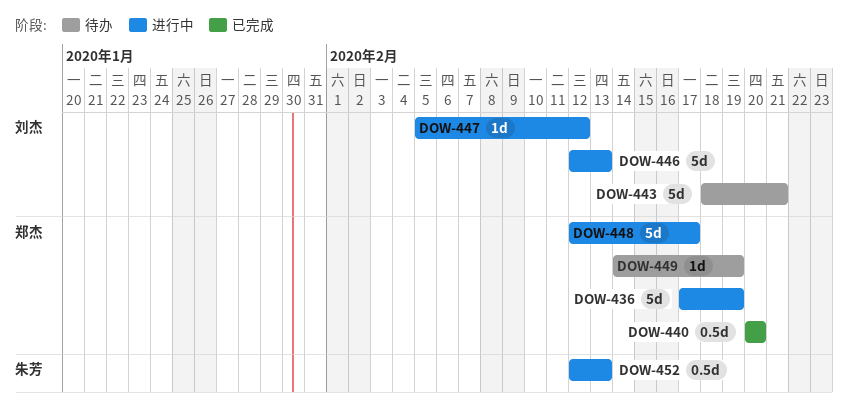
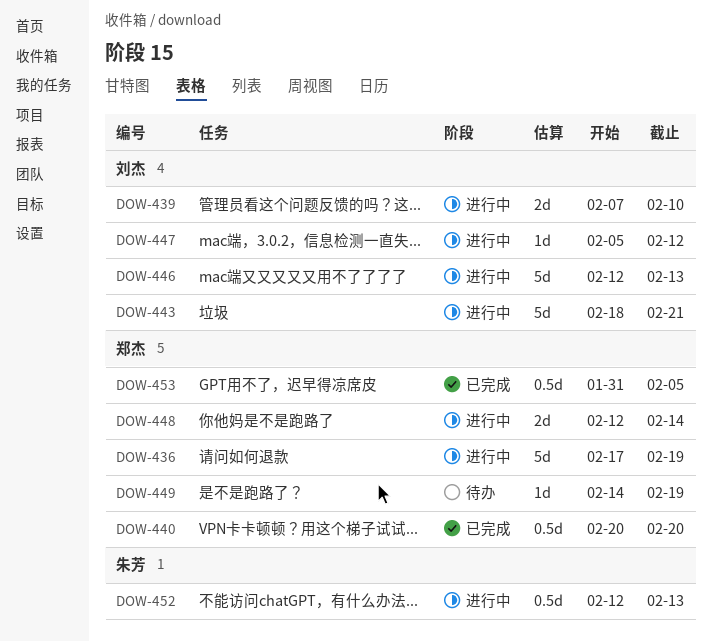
DOW-439: none -> present
DOW-443, status: 待办 -> 进行中
DOW-448, estimate: 5d -> 2d
DOW-448, due: Feb 17 -> Feb 14
DOW-453: none -> present

